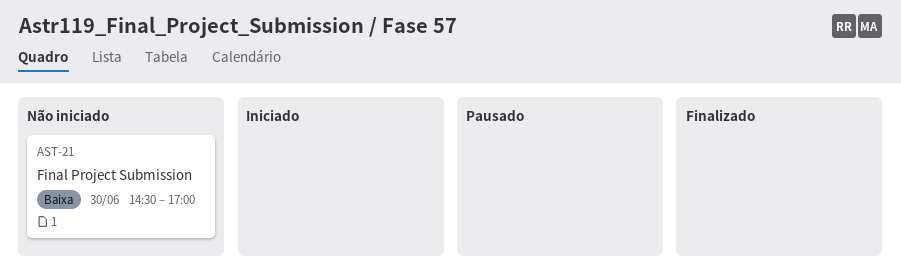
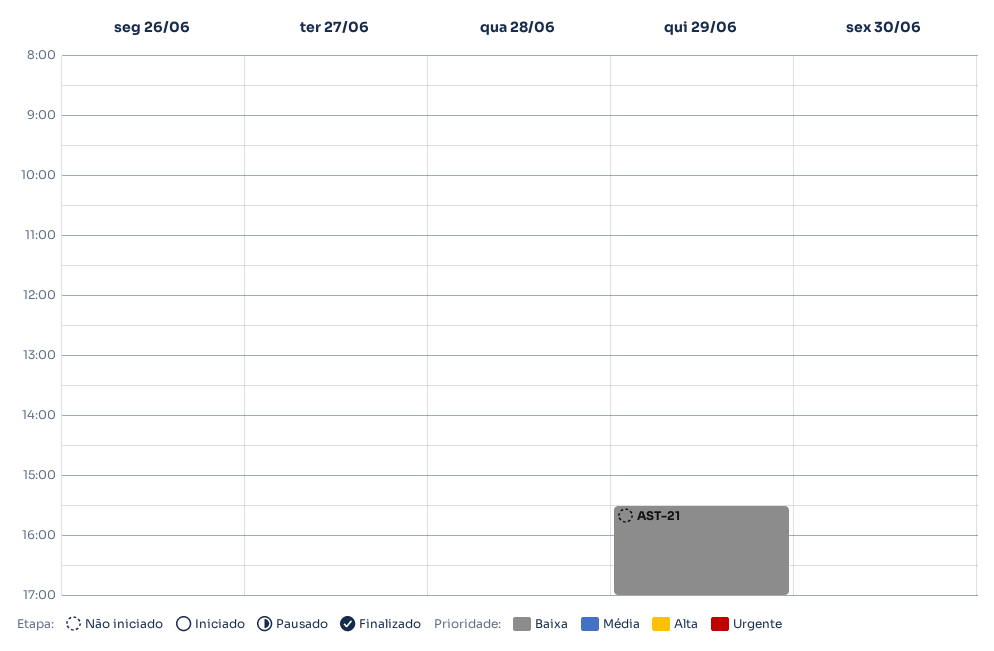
AST-21, day: Jun 30 -> Jun 29
AST-21, begins: 14:30 -> 15:30

